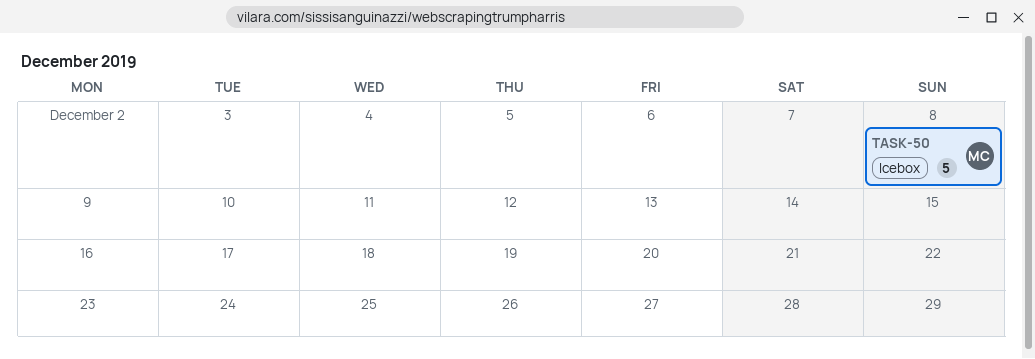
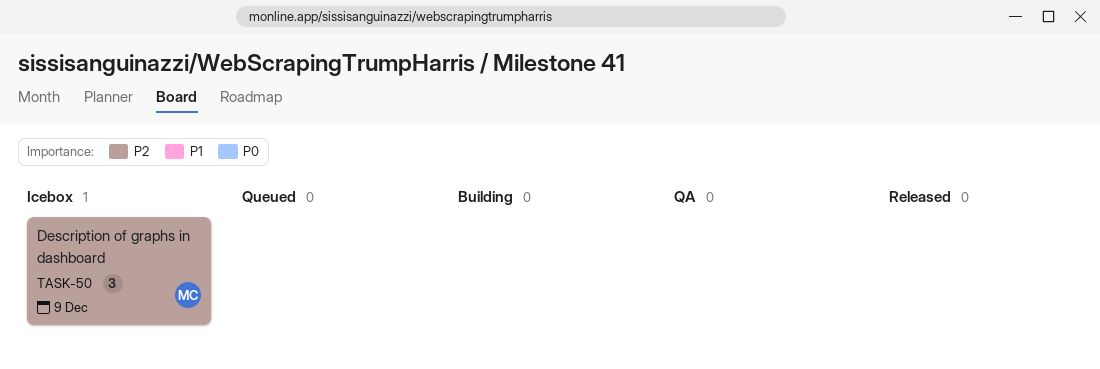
TASK-50, estimate: 5 -> 3
TASK-50, due: Dec 8 -> Dec 9

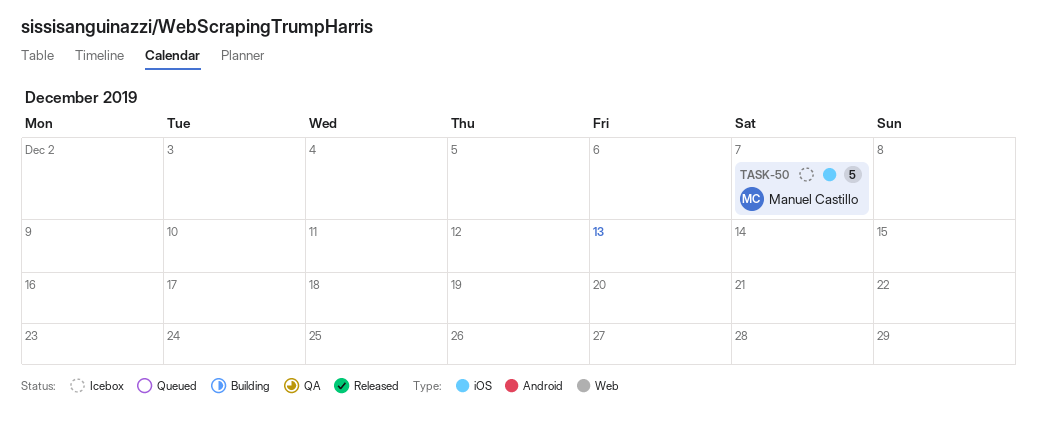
TASK-50, estimate: 3 -> 5
TASK-50, due: Dec 9 -> Dec 7

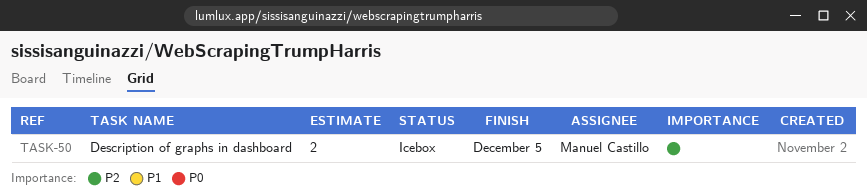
TASK-50, estimate: 5 -> 2
TASK-50, due: Dec 7 -> Dec 5

